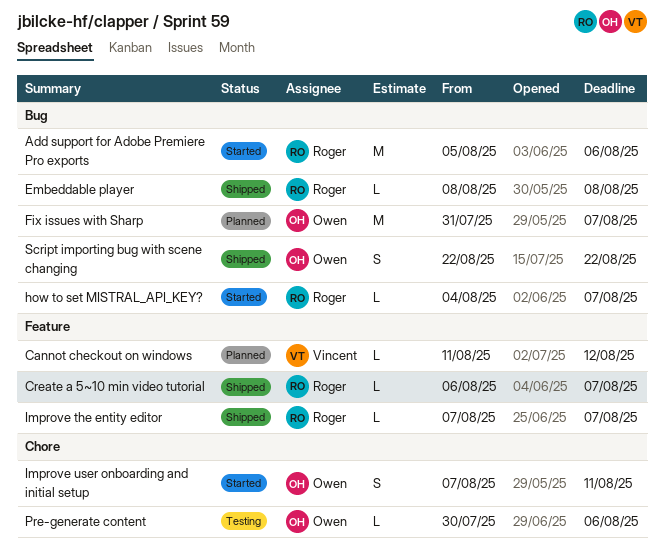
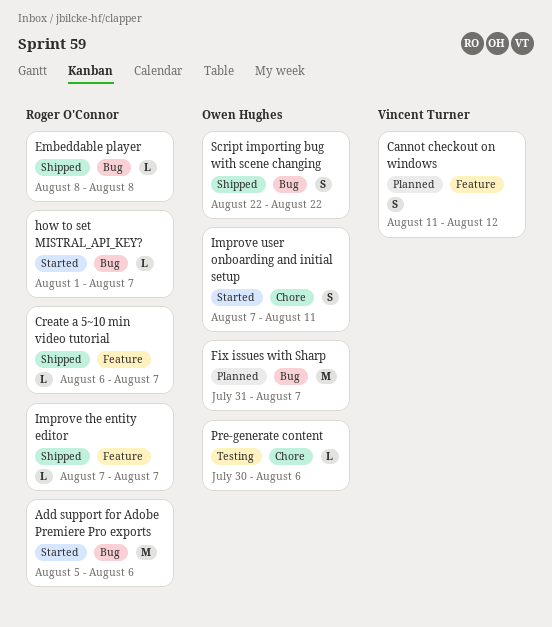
Cannot checkout on windows, estimate: L -> S
how to set MISTRAL_API_KEY?, start: Aug 4 -> Aug 1

